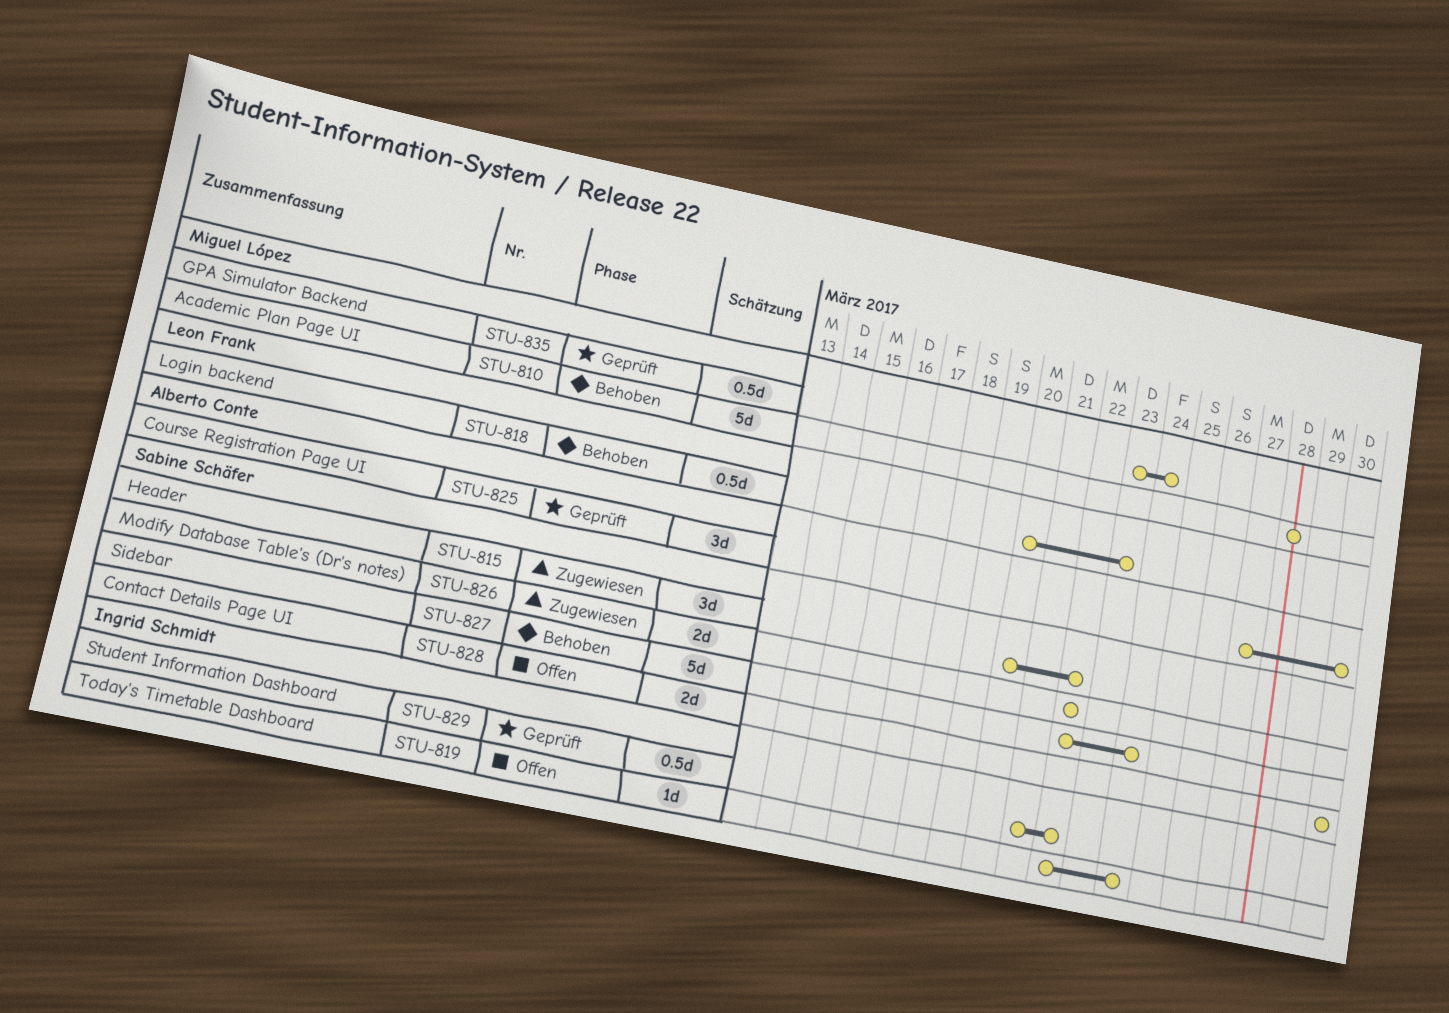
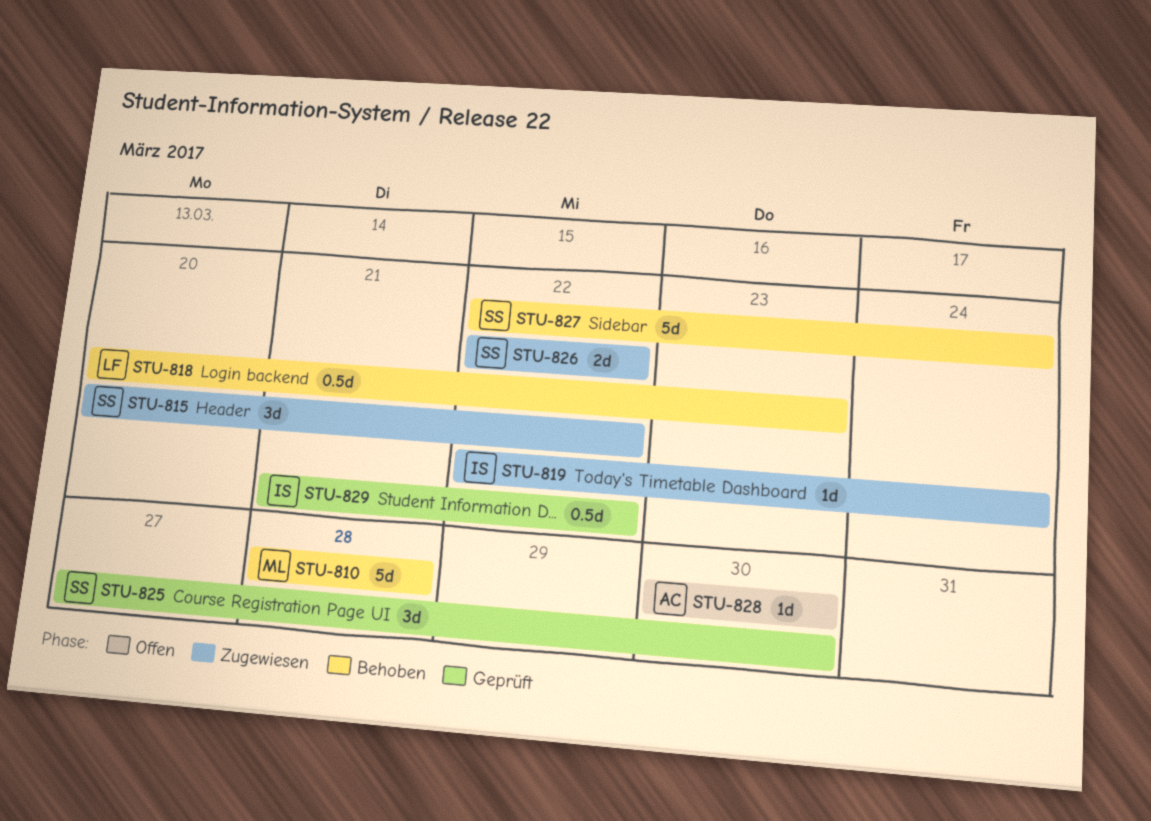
STU-819, status: Offen -> Zugewiesen
STU-825, owner: Alberto Conte -> Sabine Schäfer
STU-828, owner: Sabine Schäfer -> Alberto Conte
STU-828, estimate: 2d -> 1d
STU-835: present -> none

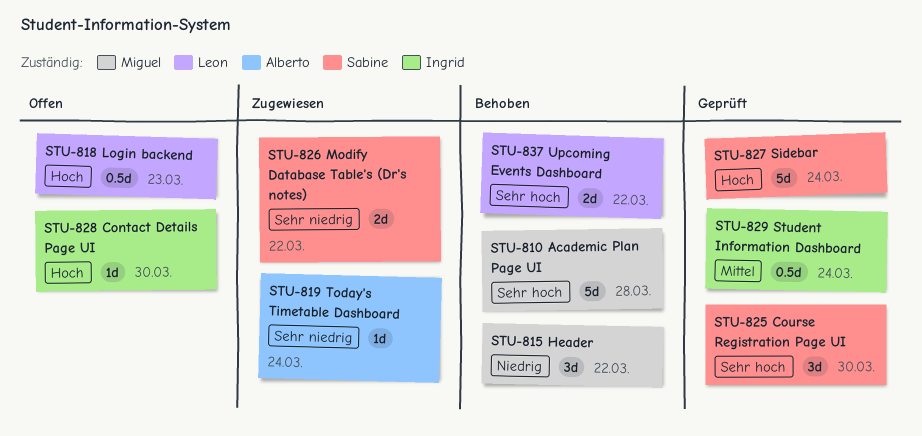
STU-815, status: Zugewiesen -> Behoben
STU-815, owner: Sabine -> Miguel
STU-818, status: Behoben -> Offen
STU-819, owner: Ingrid -> Alberto
STU-827, status: Behoben -> Geprüft
STU-828, owner: Alberto -> Ingrid
STU-829, due: Mar 22 -> Mar 24
STU-837: none -> present

